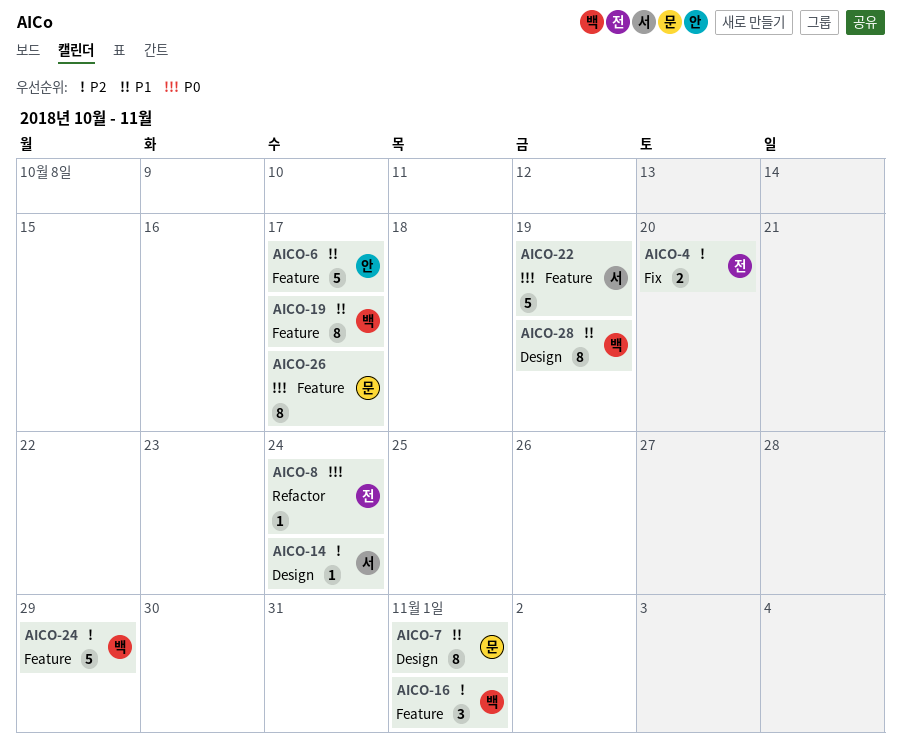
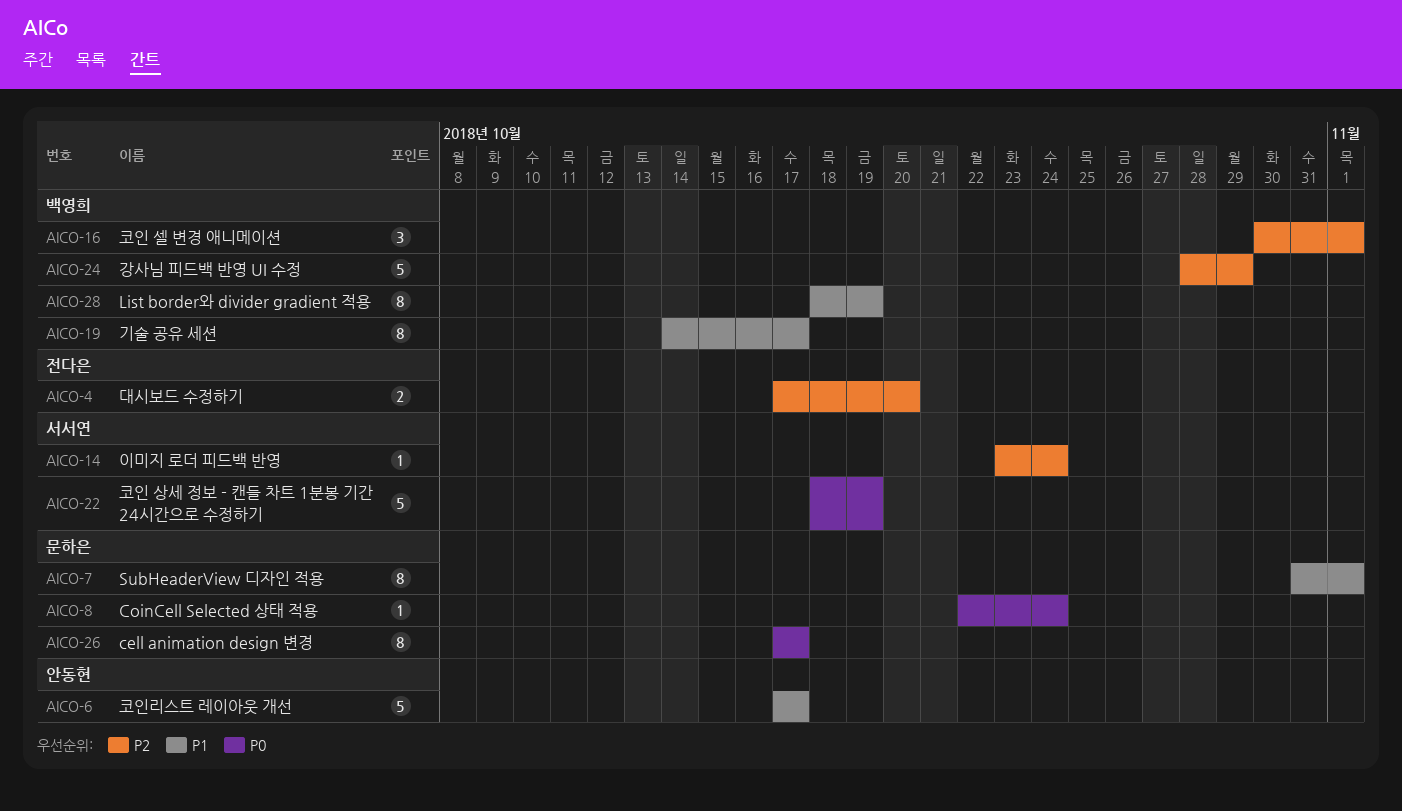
AICO-8, owner: 전다은 -> 문하은

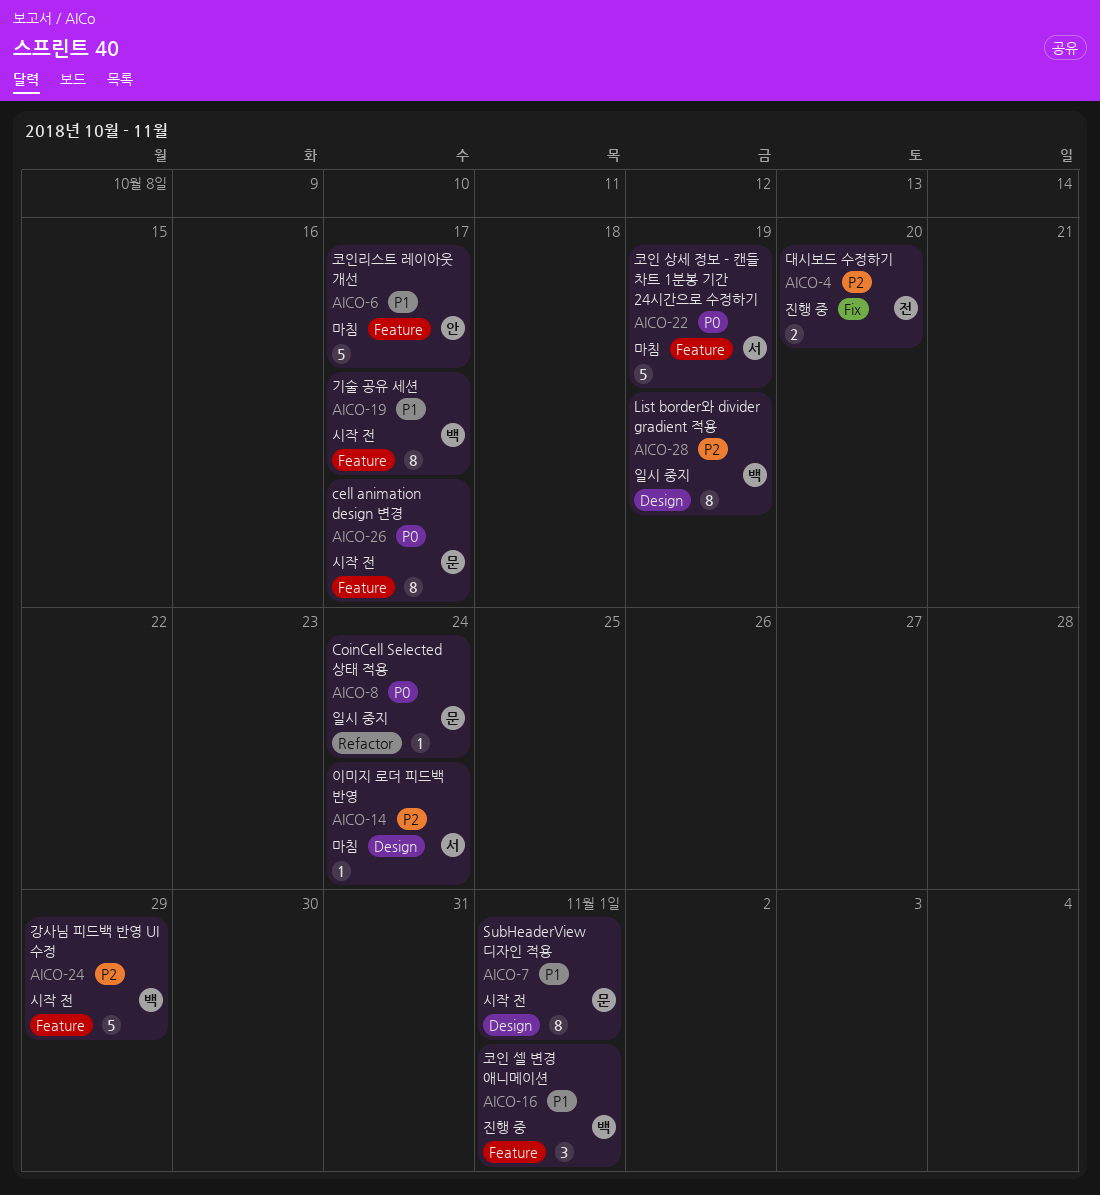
AICO-16, priority: P2 -> P1
AICO-28, priority: P1 -> P2

